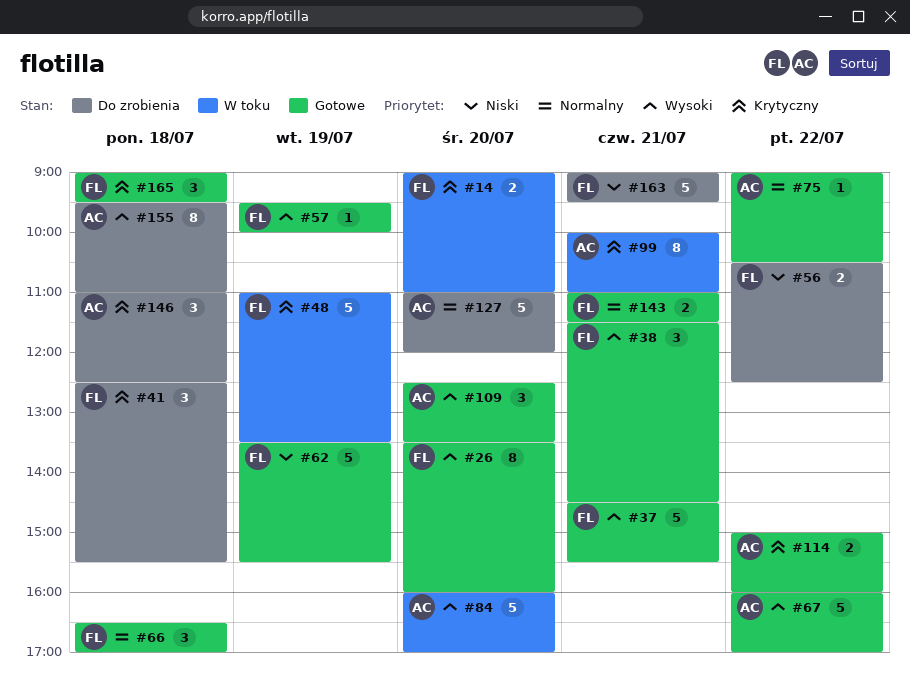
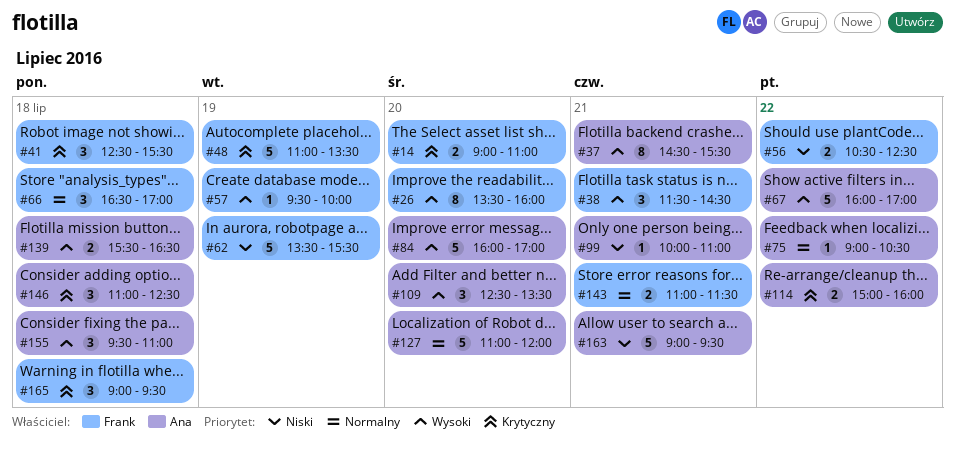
#37, owner: Frank -> Ana
#37, estimate: 5 -> 8
#99, priority: Krytyczny -> Niski
#99, estimate: 8 -> 1
#139: none -> present
#155, estimate: 8 -> 3
#163, owner: Frank -> Ana

